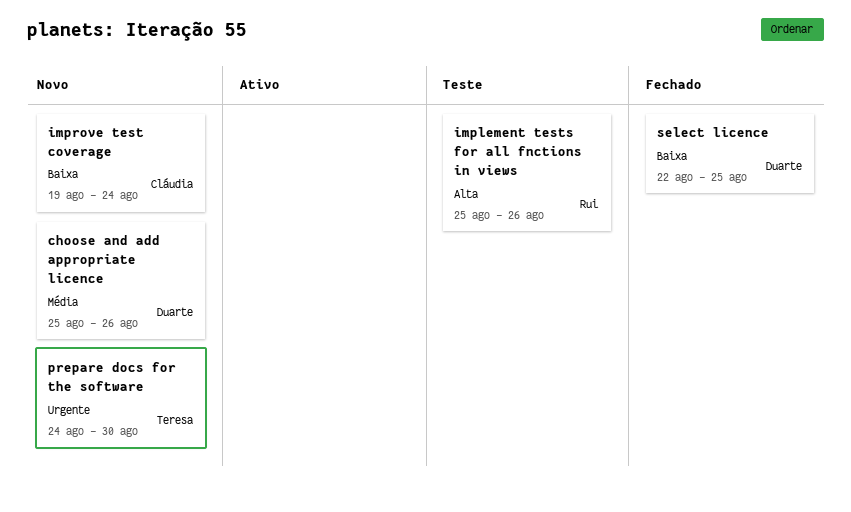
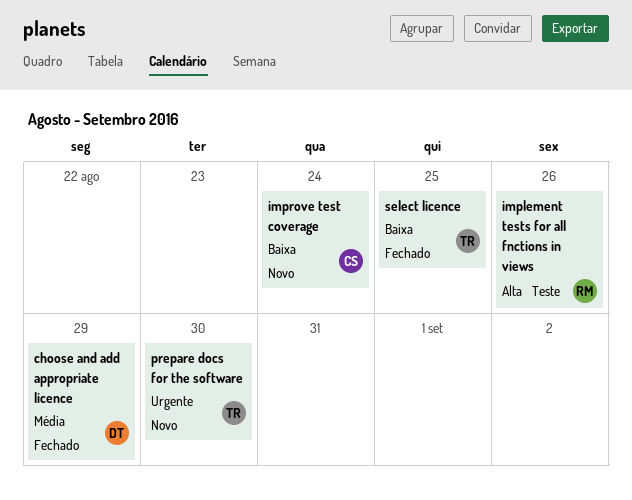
choose and add appropriate licence, status: Novo -> Fechado
choose and add appropriate licence, due: Aug 26 -> Aug 29
select licence, owner: Duarte -> Teresa

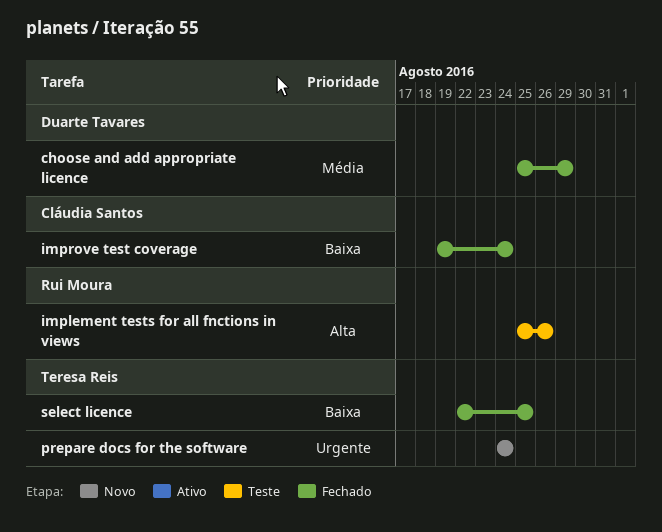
improve test coverage, status: Novo -> Fechado
prepare docs for the software, due: Aug 30 -> Aug 24

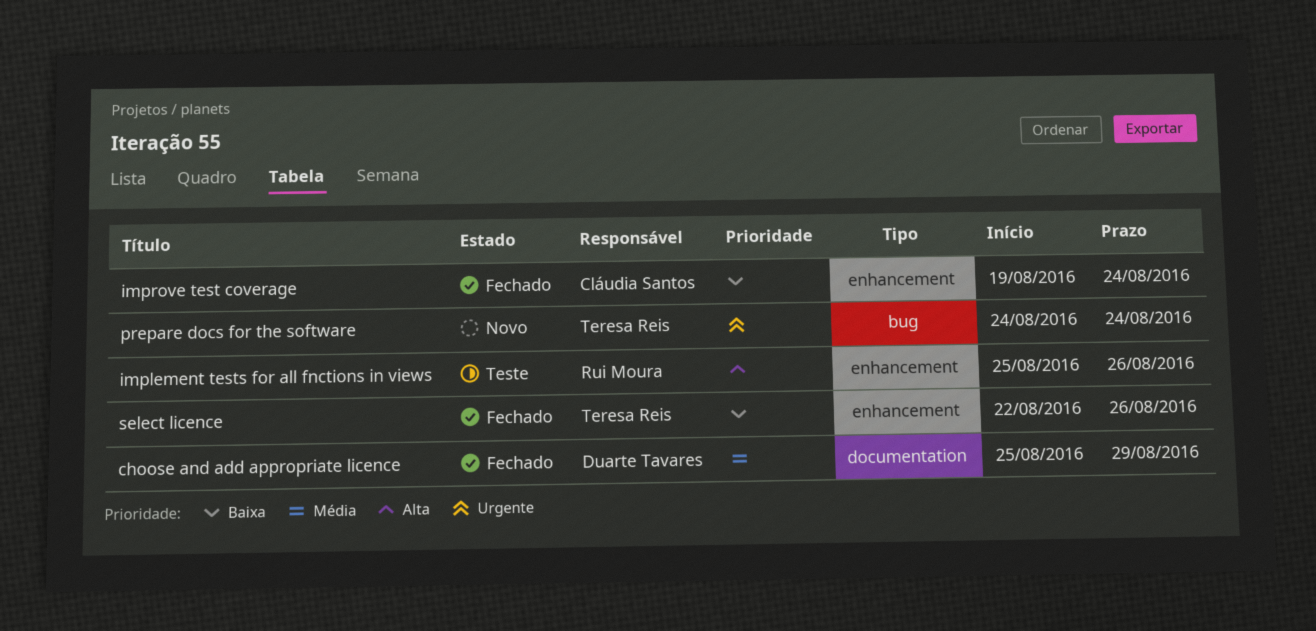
select licence, due: Aug 25 -> Aug 26

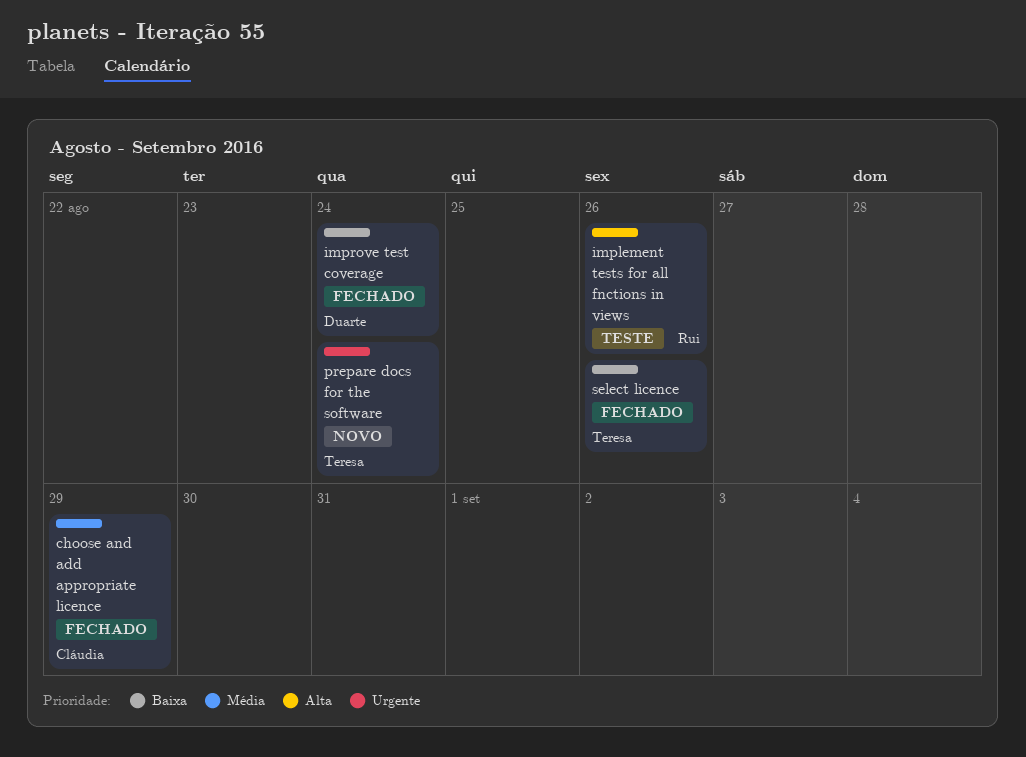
choose and add appropriate licence, owner: Duarte Tavares -> Cláudia Santos
improve test coverage, owner: Cláudia Santos -> Duarte Tavares

